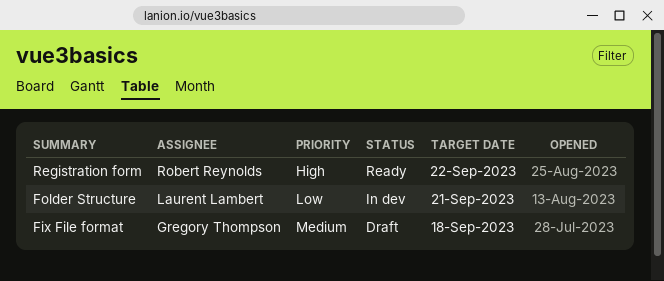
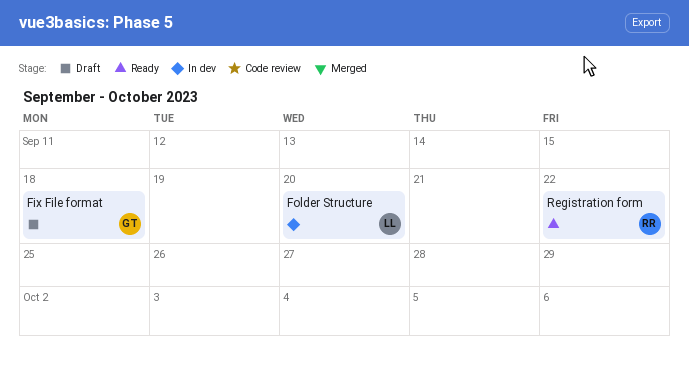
Folder Structure, due: Sep 21 -> Sep 20

